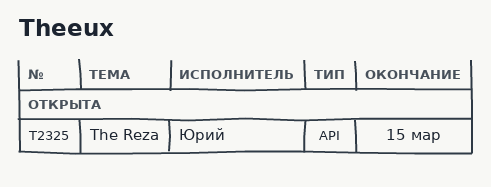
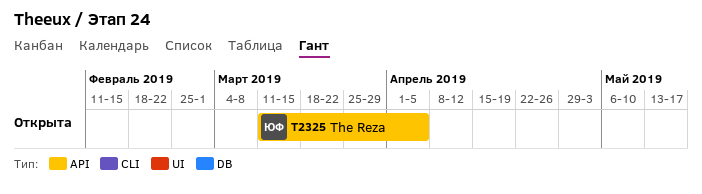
T2325, due: Mar 15 -> Apr 5

